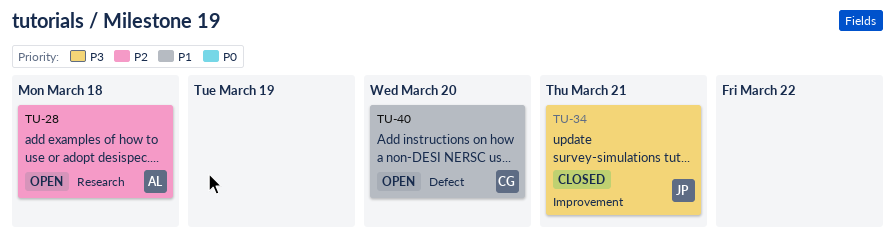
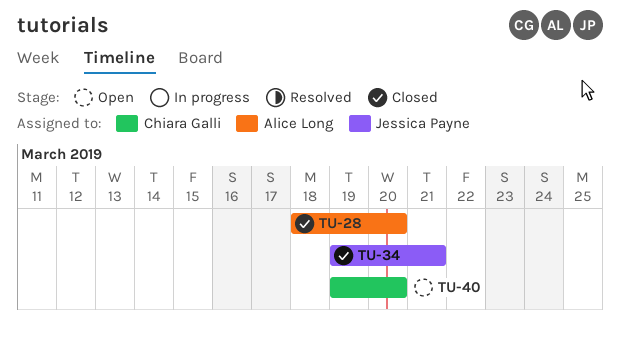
TU-28, status: Open -> Closed
TU-28, due: Mar 18 -> Mar 20

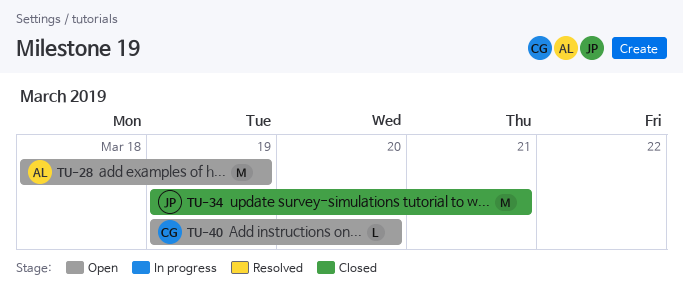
TU-28, status: Closed -> Open
TU-28, due: Mar 20 -> Mar 19

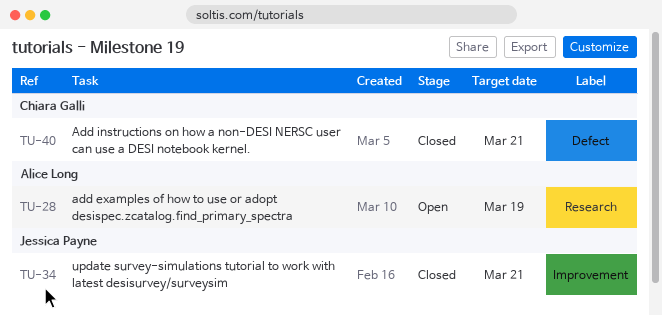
TU-40, status: Open -> Closed
TU-40, due: Mar 20 -> Mar 21

